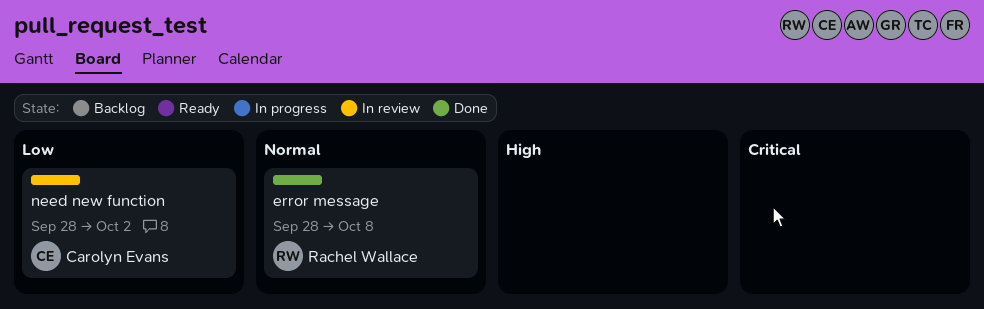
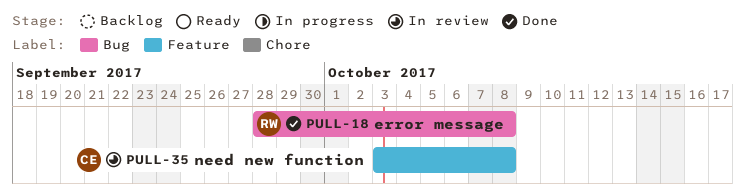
need new function, start: Sep 28 -> Oct 3
need new function, due: Oct 2 -> Oct 8

